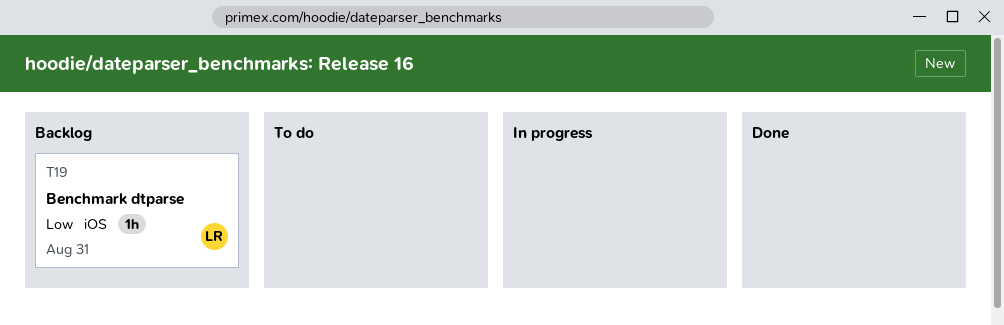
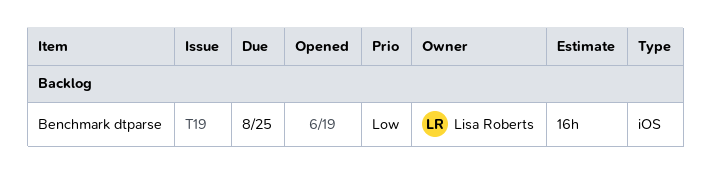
T19, estimate: 1h -> 16h
T19, due: Aug 31 -> Aug 25

